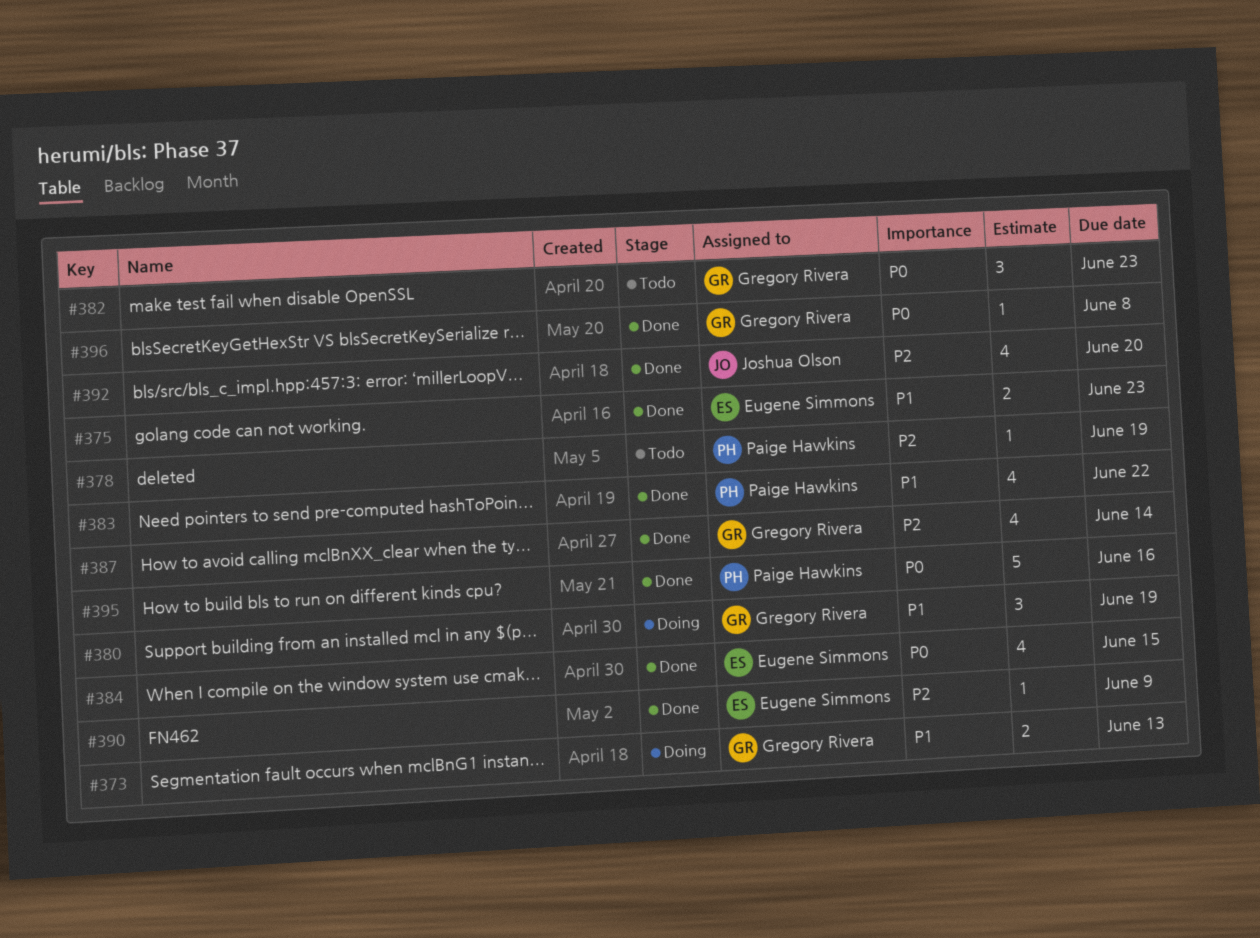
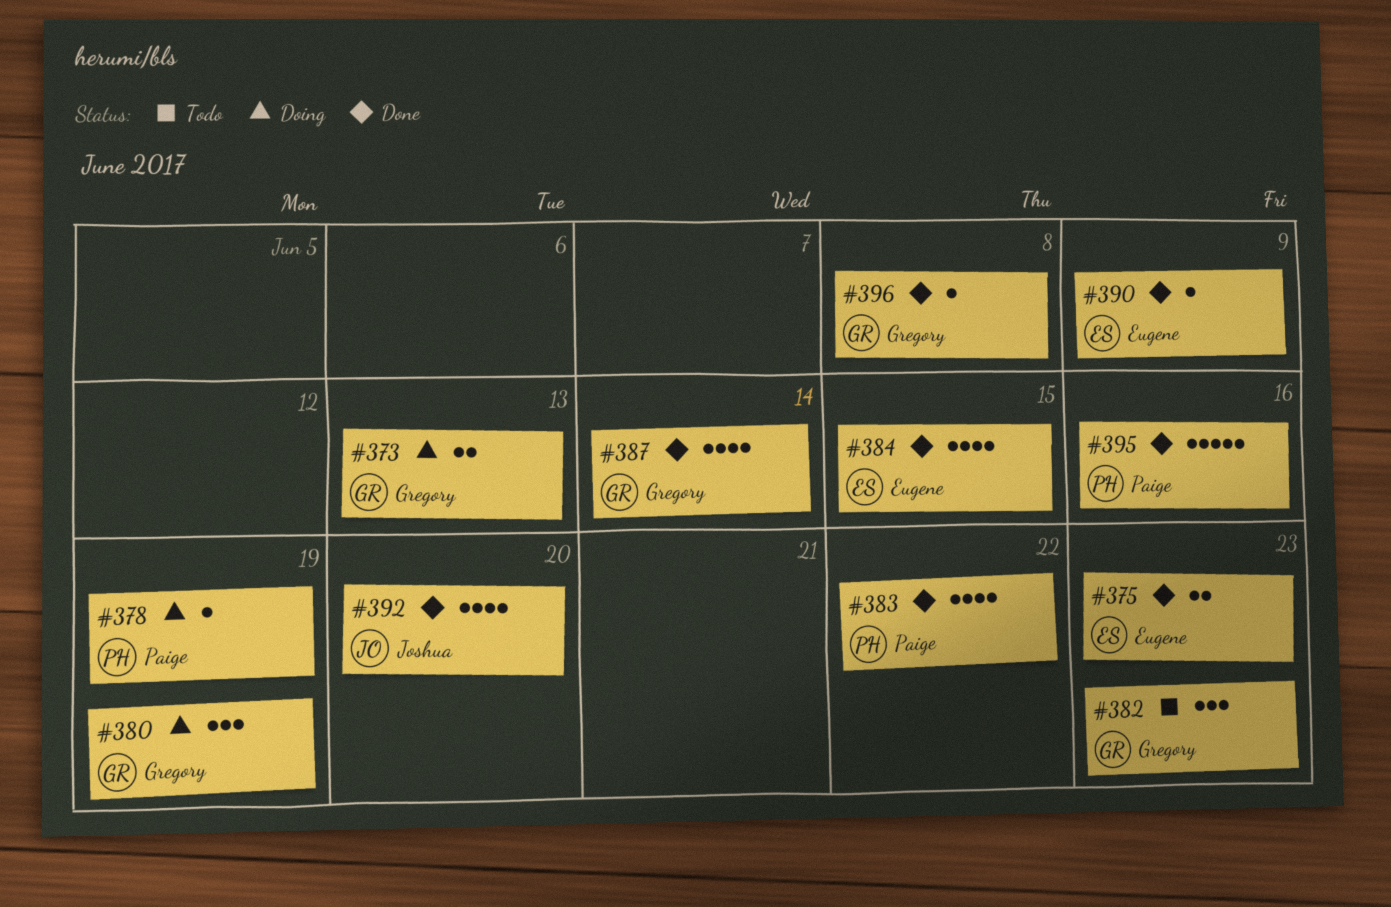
#378, status: Todo -> Doing

